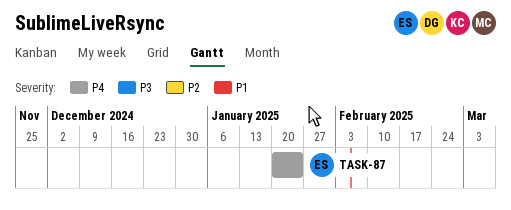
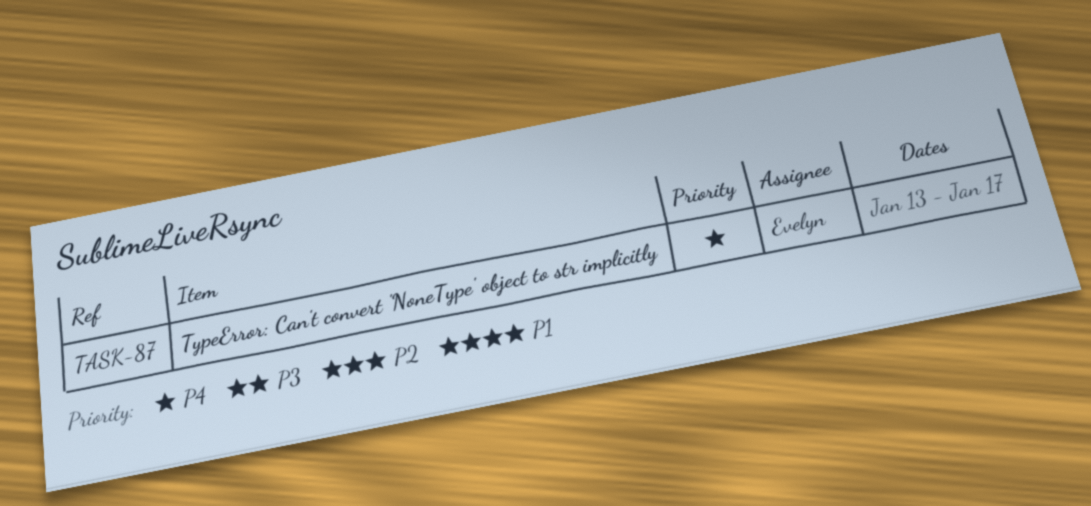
TASK-87, start: Jan 20 -> Jan 13
TASK-87, due: Jan 24 -> Jan 17

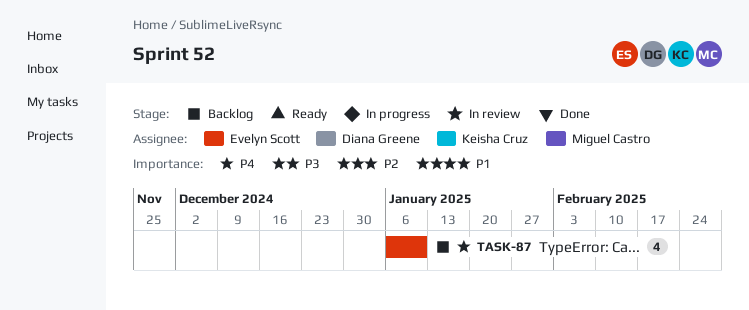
TASK-87, start: Jan 13 -> Jan 6
TASK-87, due: Jan 17 -> Jan 10

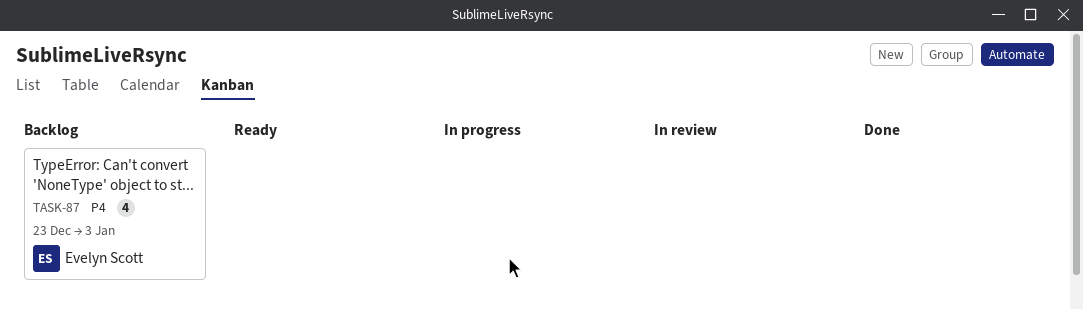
TASK-87, start: Jan 6 -> Dec 23
TASK-87, due: Jan 10 -> Jan 3

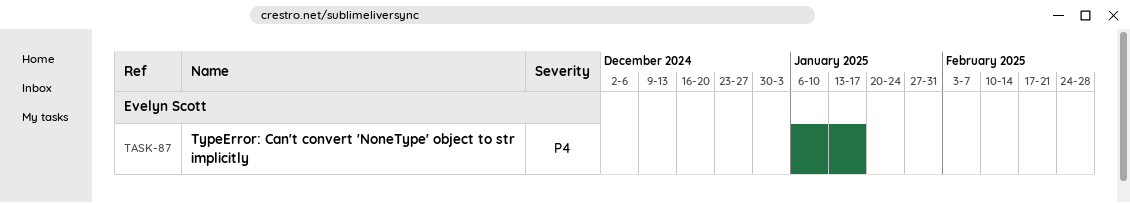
TASK-87, start: Dec 23 -> Jan 6
TASK-87, due: Jan 3 -> Jan 17

